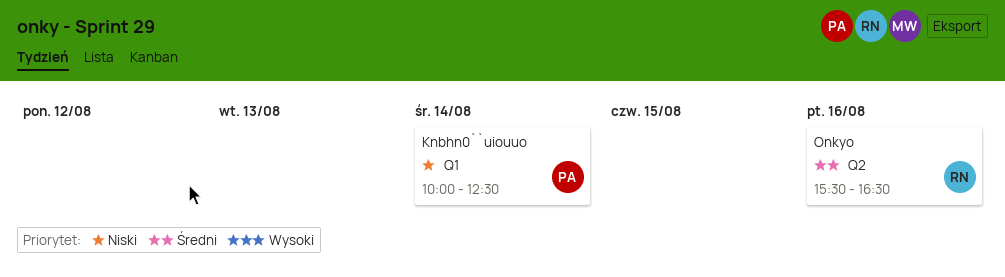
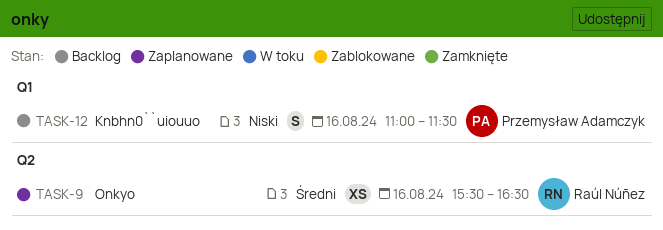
Knbhn0``uiouuo, day: Aug 14 -> Aug 16
Knbhn0``uiouuo, begins: 10:00 -> 11:00
Knbhn0``uiouuo, ends: 12:30 -> 11:30

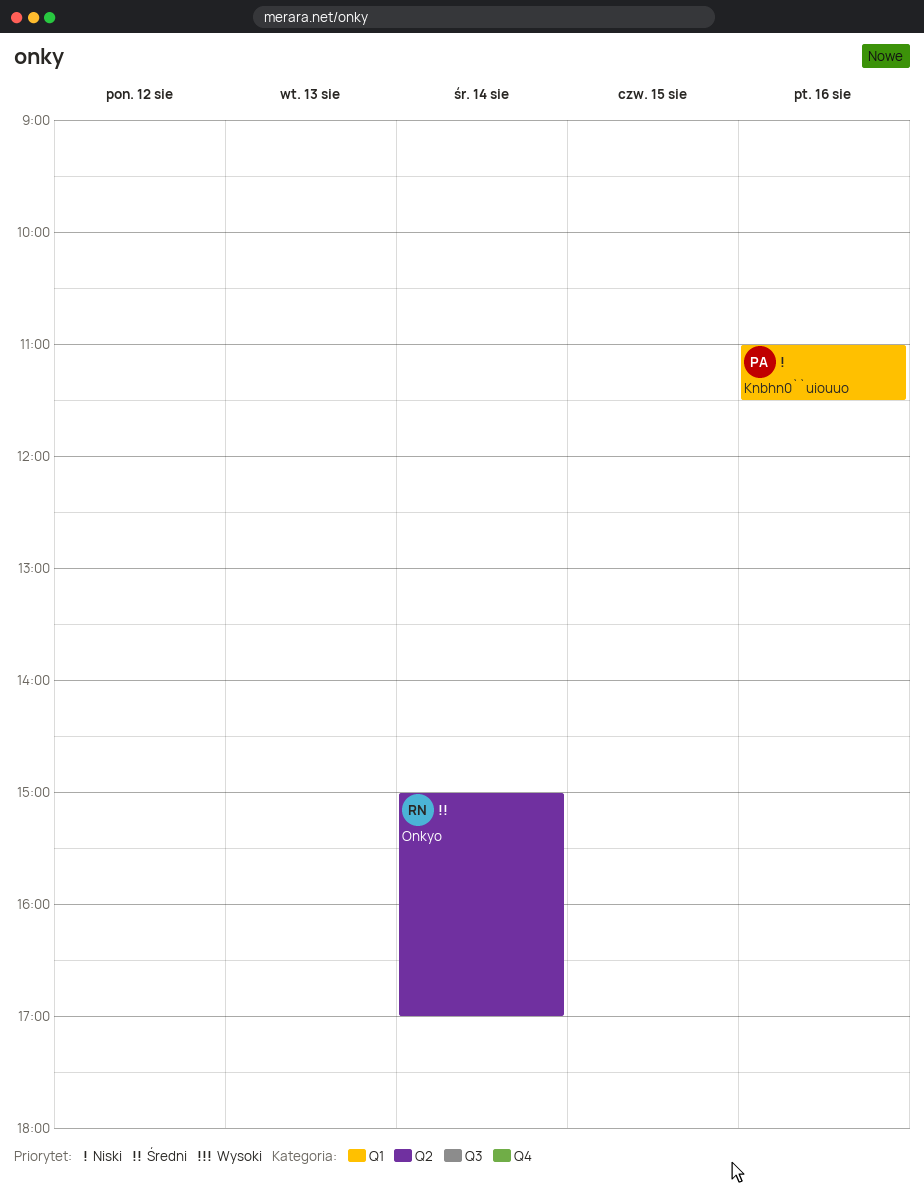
Onkyo, day: Aug 16 -> Aug 14
Onkyo, begins: 15:30 -> 15:00
Onkyo, ends: 16:30 -> 17:00

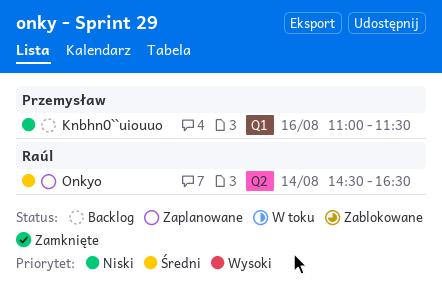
Onkyo, begins: 15:00 -> 14:30
Onkyo, ends: 17:00 -> 16:30

